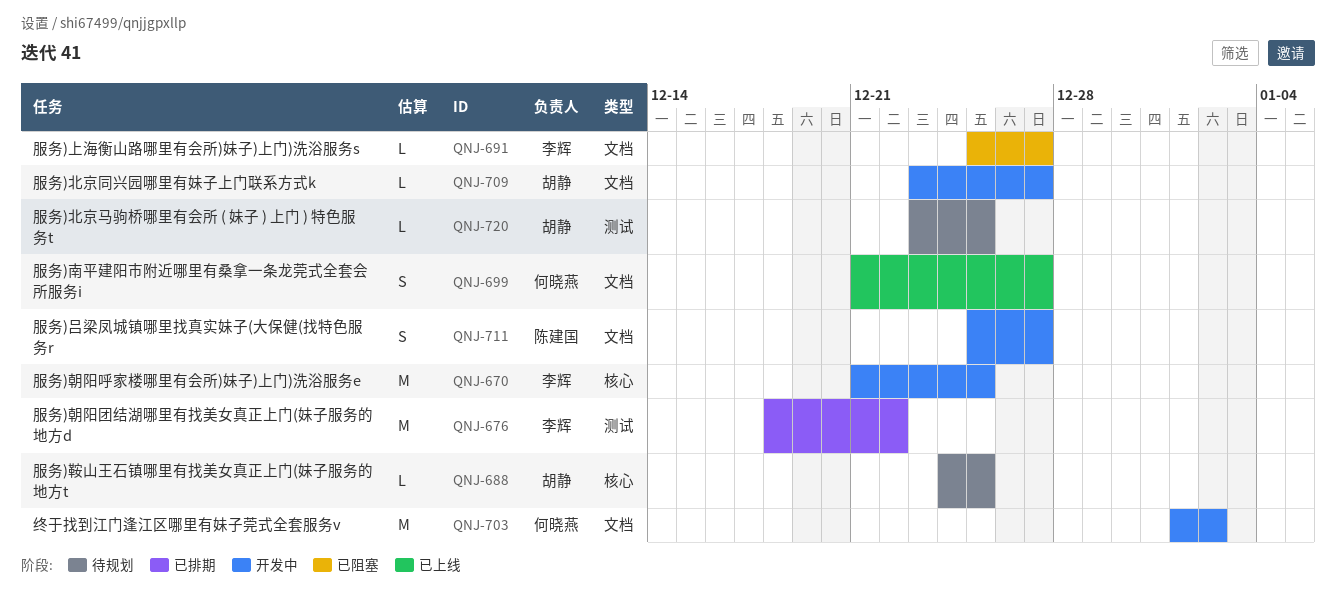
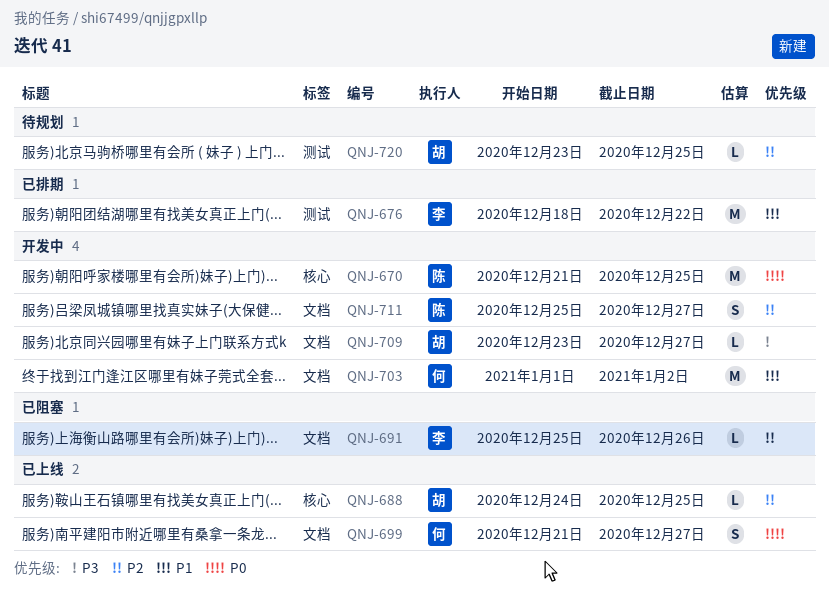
QNJ-670, owner: 李辉 -> 陈建国
QNJ-688, status: 待规划 -> 已上线
QNJ-691, due: Dec 27 -> Dec 26

